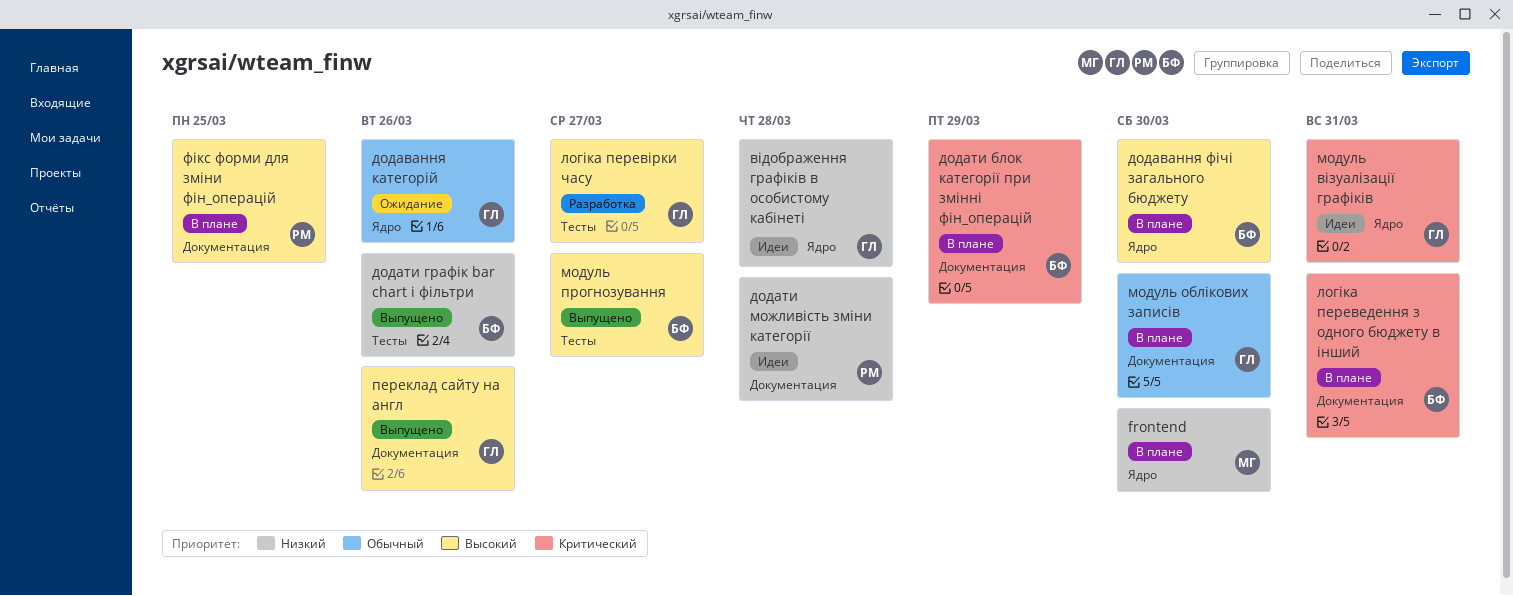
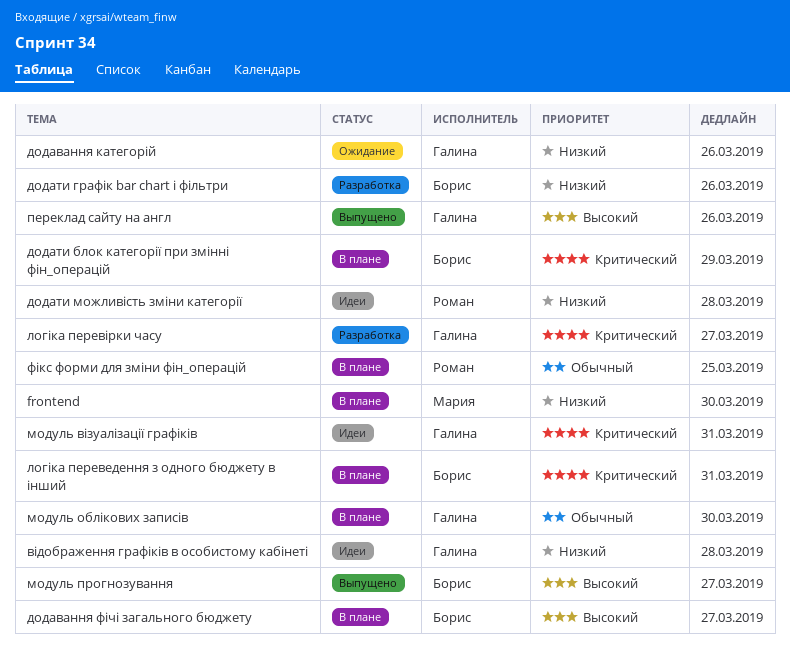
додавання категорій, priority: Обычный -> Низкий
додавання фічі загального бюджету, due: Mar 30 -> Mar 27
додати графік bar chart і фільтри, status: Выпущено -> Разработка
логіка перевірки часу, priority: Высокий -> Критический
фікс форми для зміни фін_операцій, priority: Высокий -> Обычный

